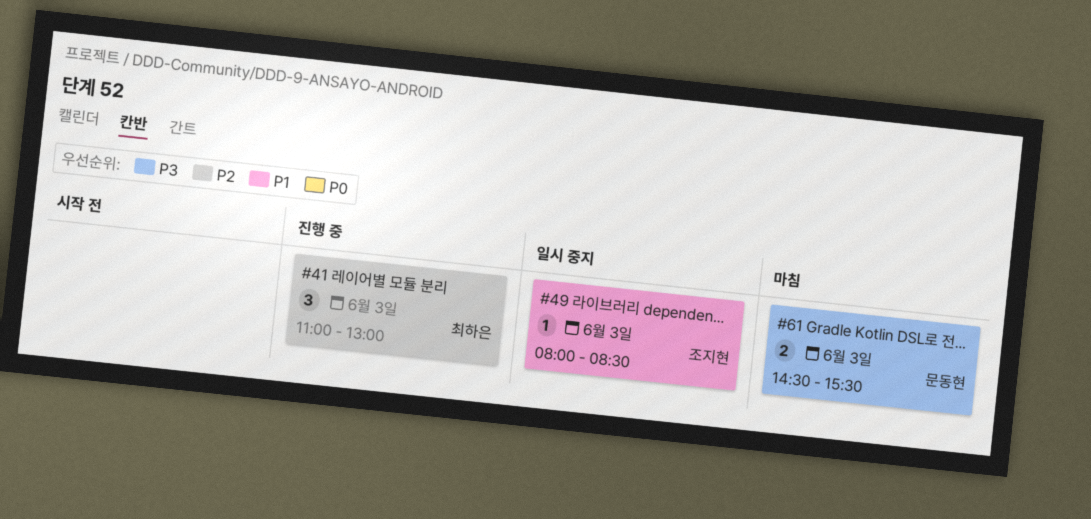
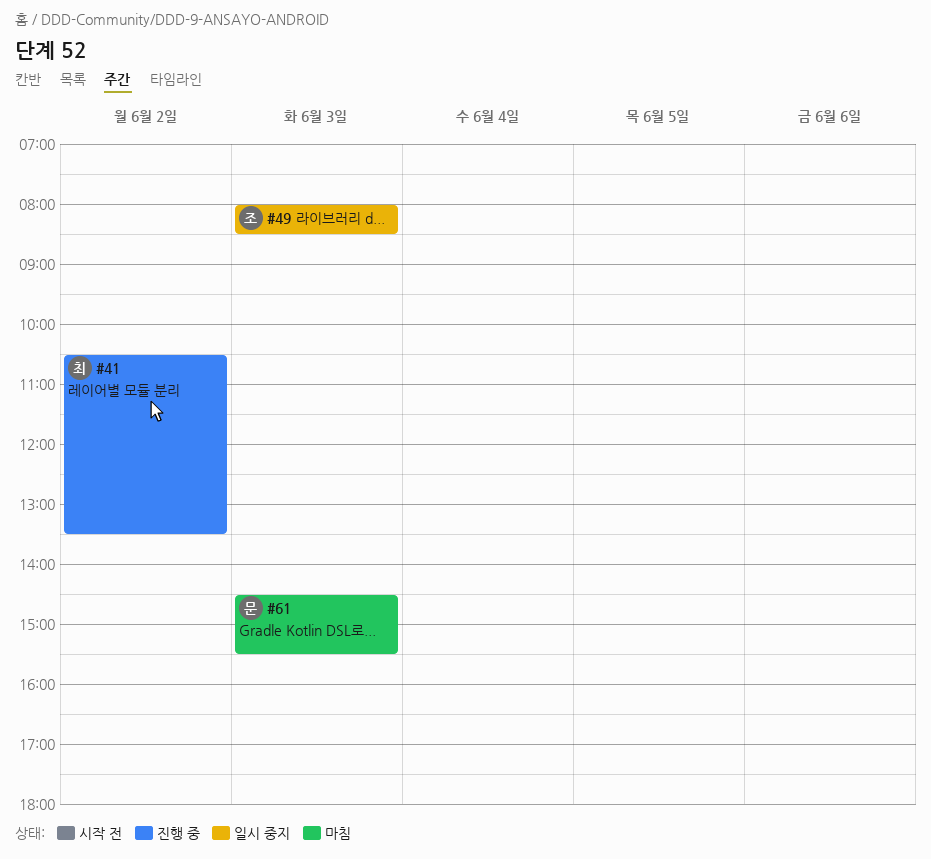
#41, day: Jun 3 -> Jun 2
#41, begins: 11:00 -> 10:30
#41, ends: 13:00 -> 13:30

